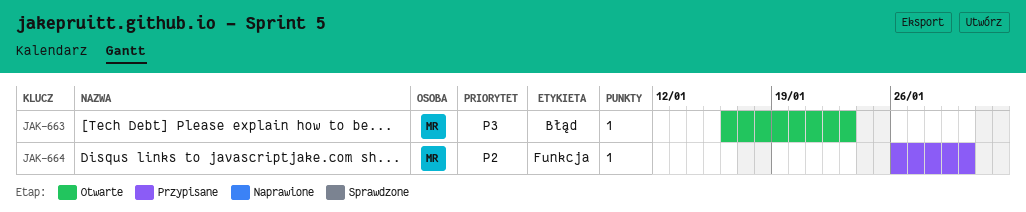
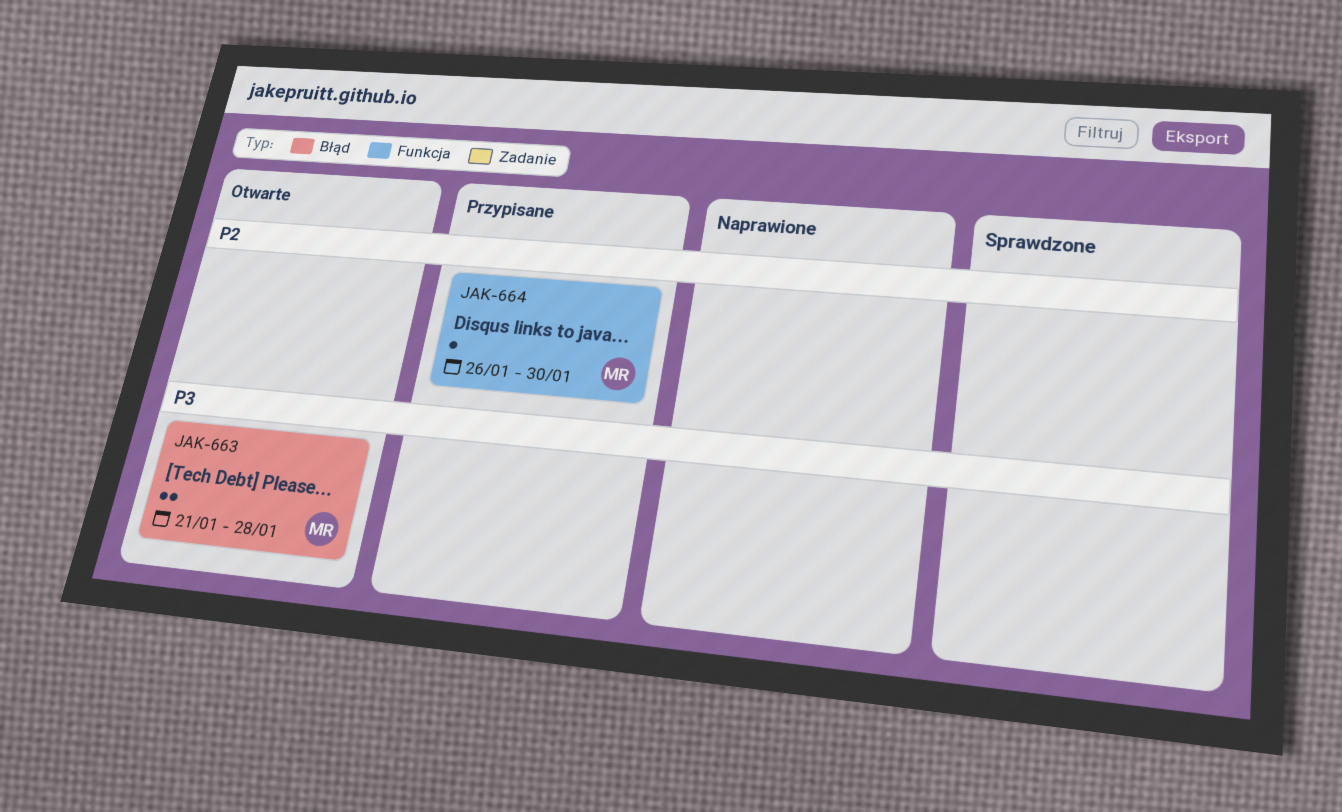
JAK-663, estimate: 1 -> 2
JAK-663, start: Jan 16 -> Jan 21
JAK-663, due: Jan 23 -> Jan 28

